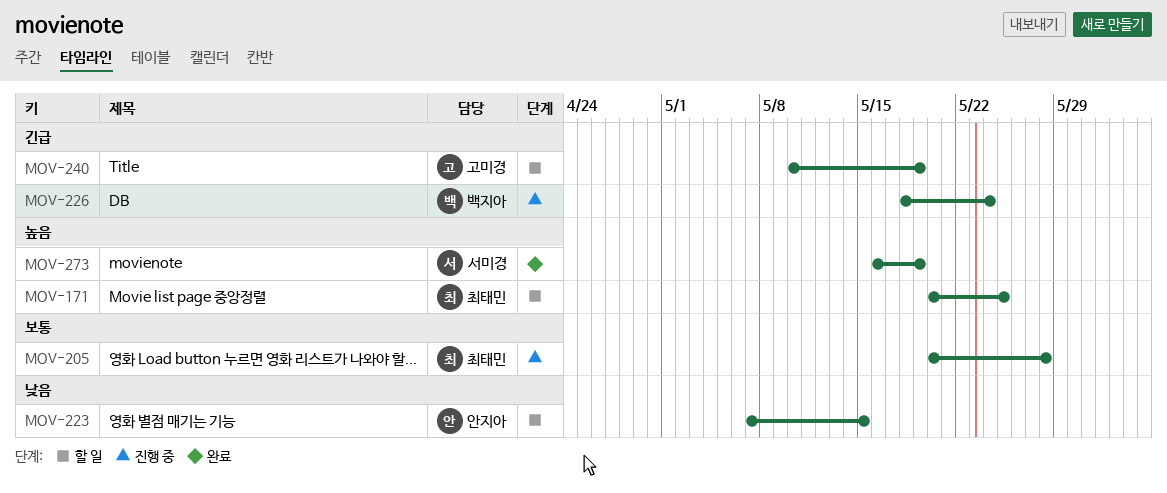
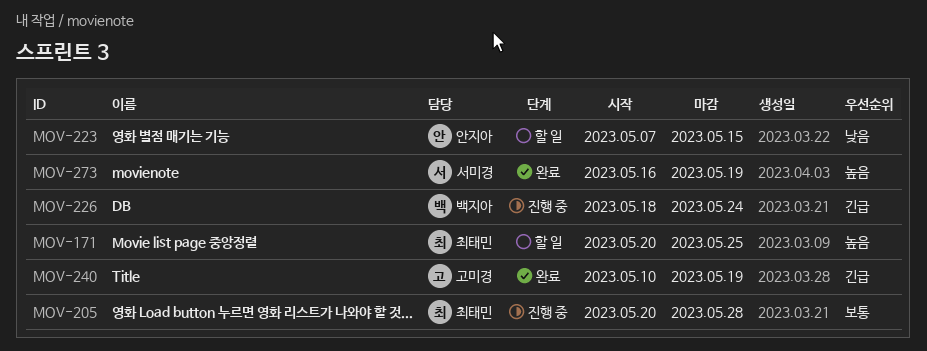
MOV-240, status: 할 일 -> 완료

